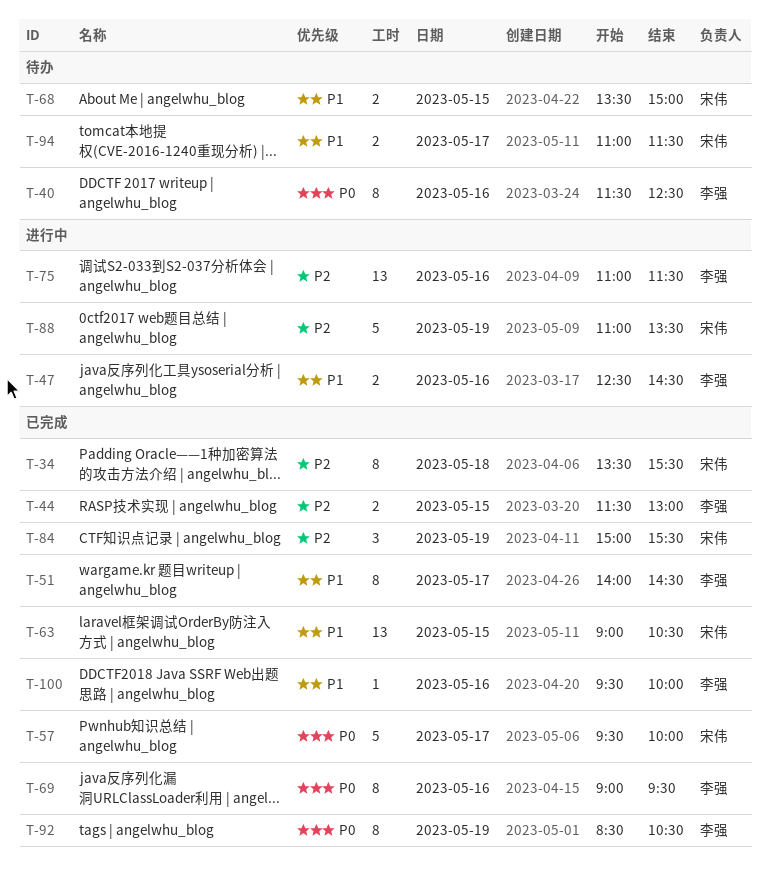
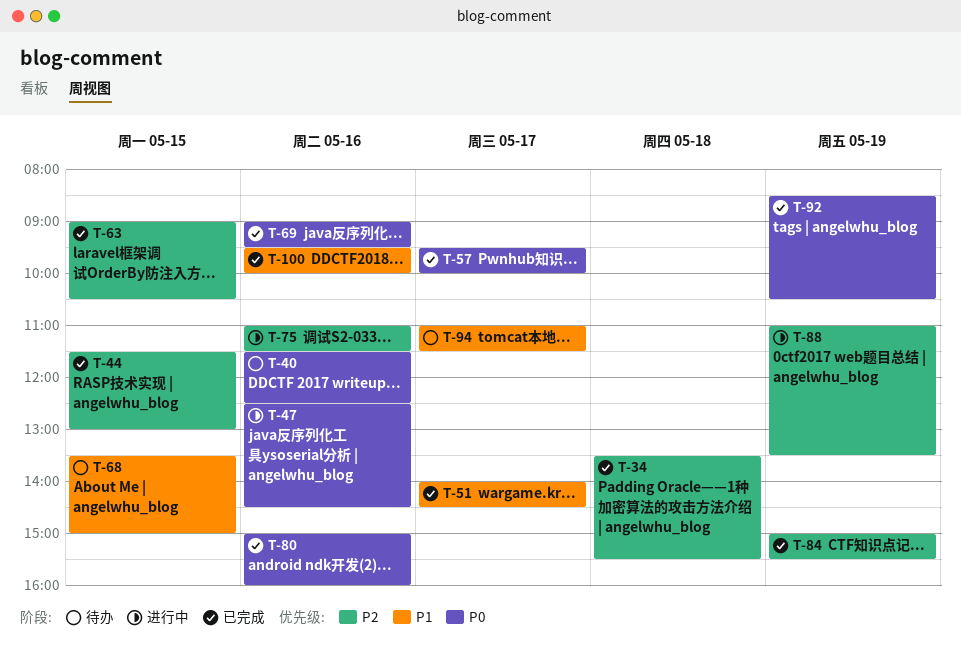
T-47, priority: P1 -> P0
T-63, priority: P1 -> P2
T-80: none -> present

